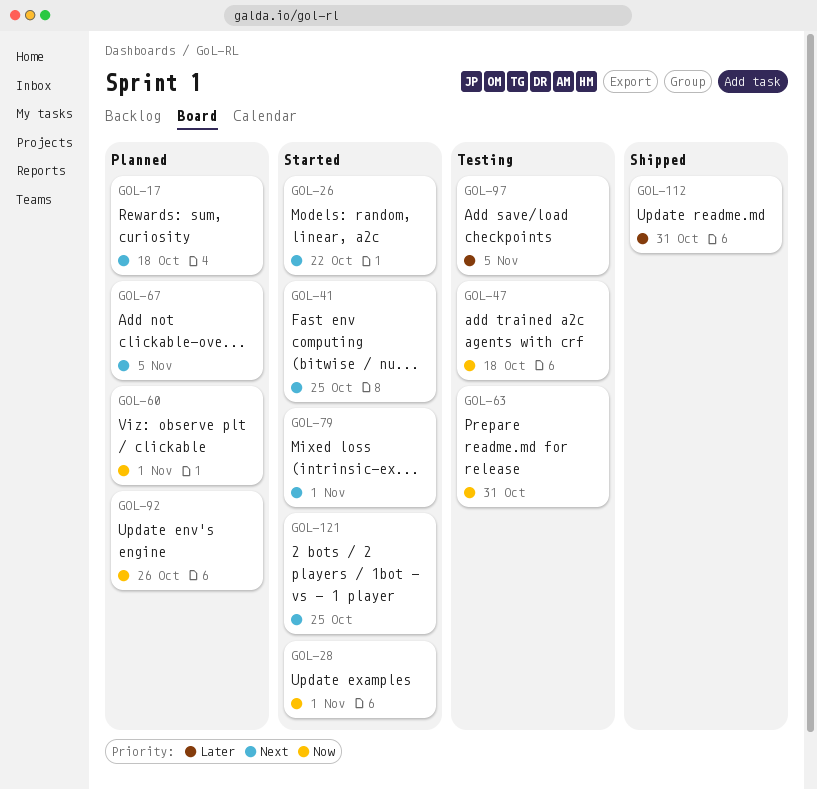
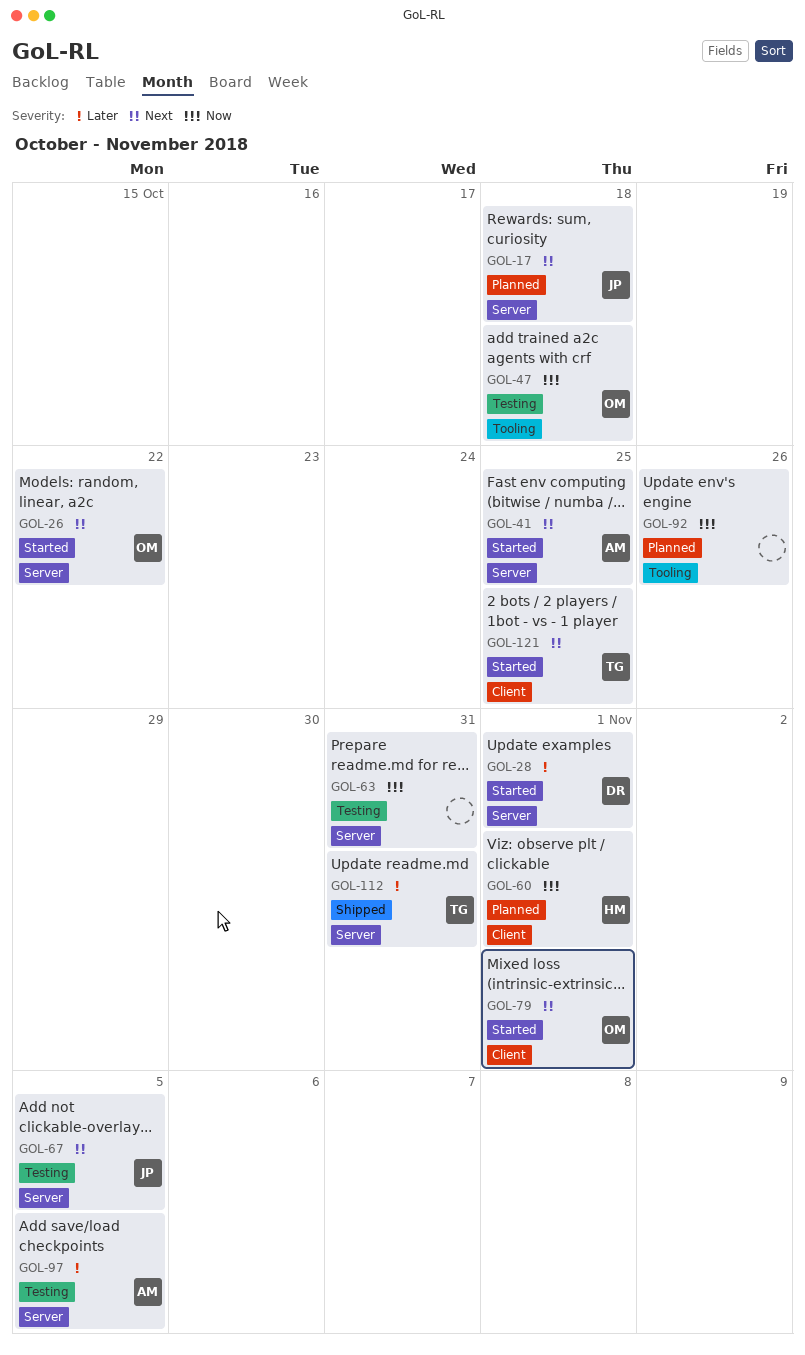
GOL-28, priority: Now -> Later
GOL-67, status: Planned -> Testing

